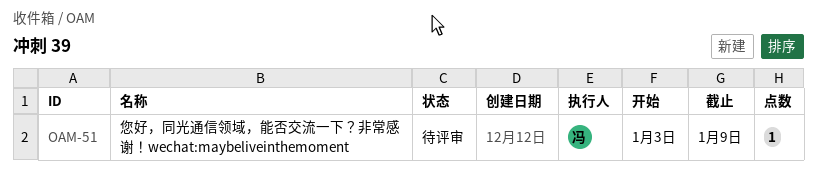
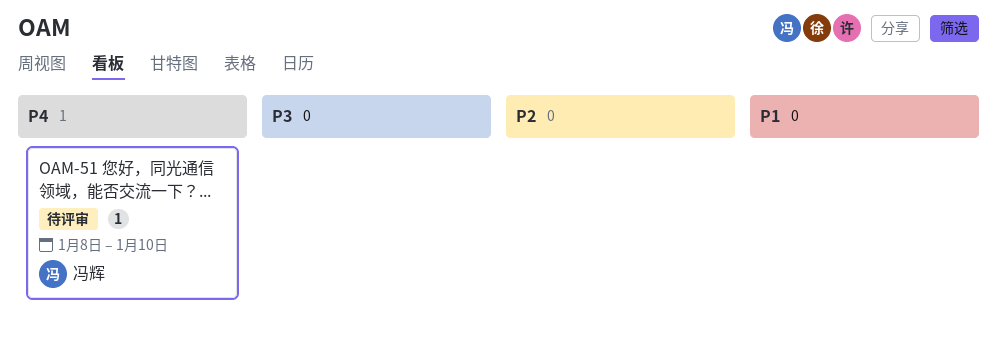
OAM-51, start: Jan 3 -> Jan 8
OAM-51, due: Jan 9 -> Jan 10

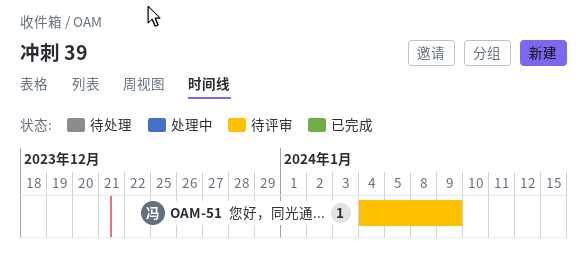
OAM-51, start: Jan 8 -> Jan 4
OAM-51, due: Jan 10 -> Jan 9

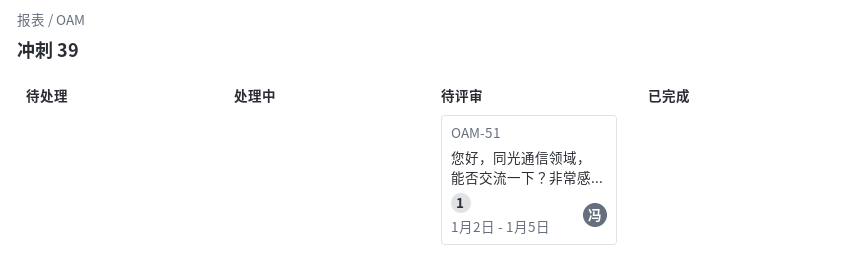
OAM-51, start: Jan 4 -> Jan 2
OAM-51, due: Jan 9 -> Jan 5

